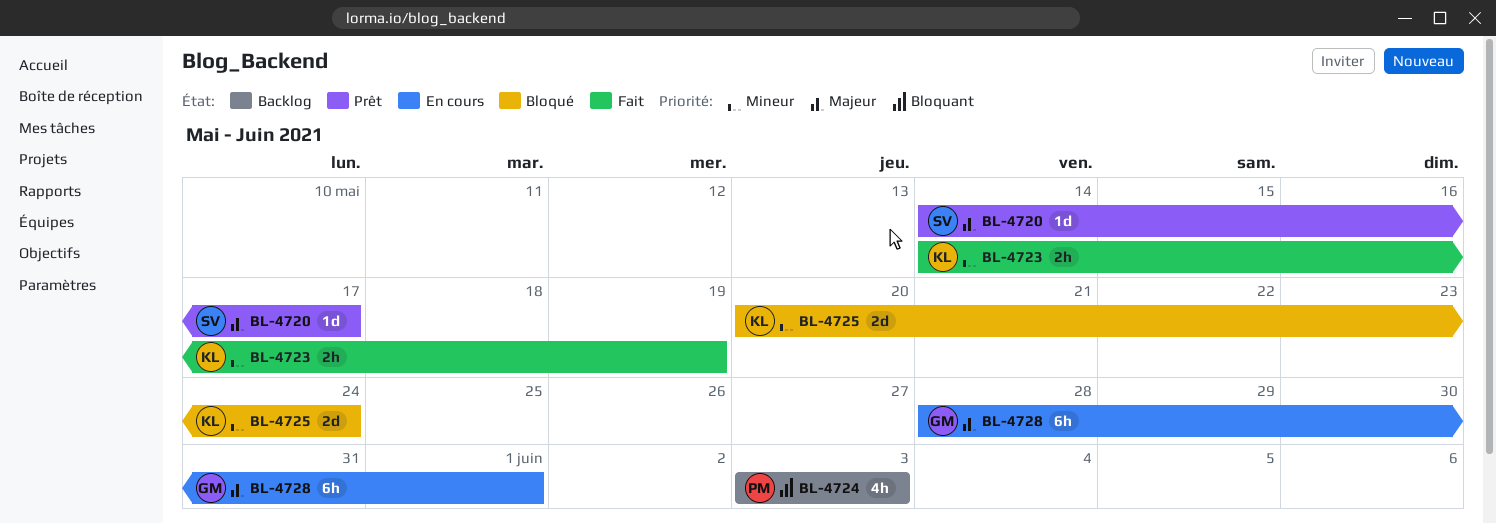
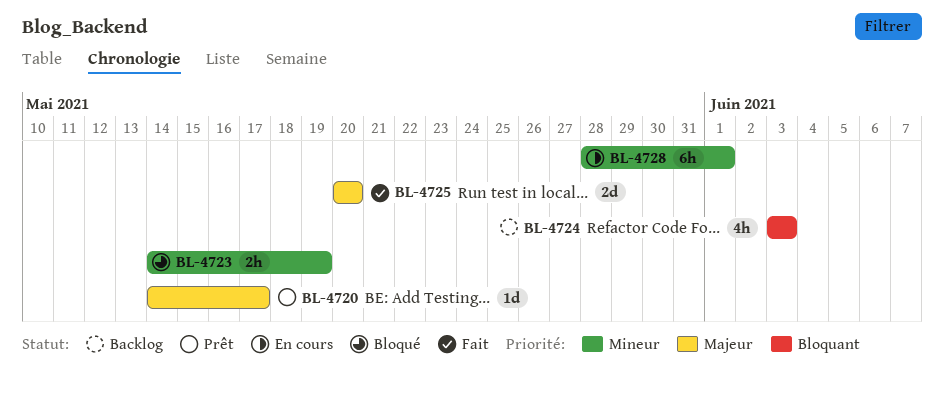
BL-4723, status: Fait -> Bloqué
BL-4725, status: Bloqué -> Fait
BL-4725, priority: Mineur -> Majeur
BL-4725, due: May 24 -> May 20
BL-4728, priority: Majeur -> Mineur

